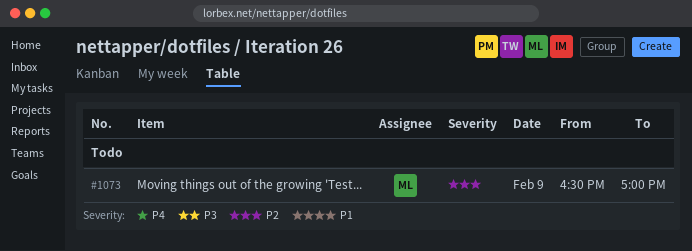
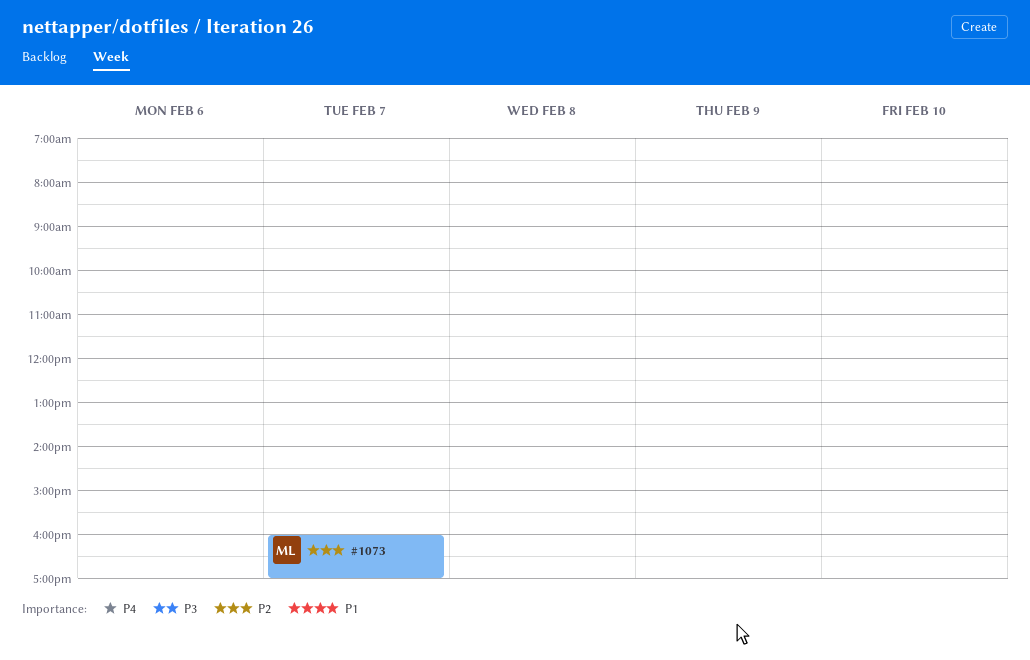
#1073, day: Feb 9 -> Feb 7
#1073, begins: 16:30 -> 16:00

